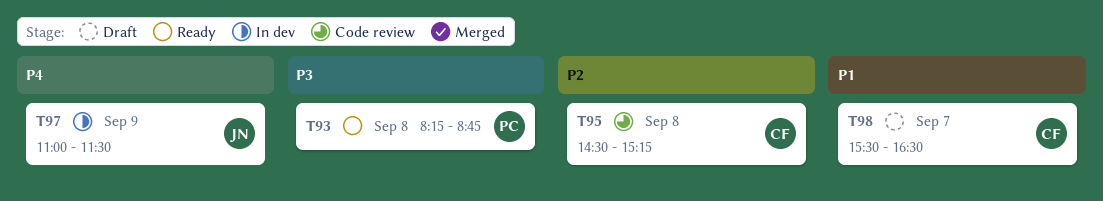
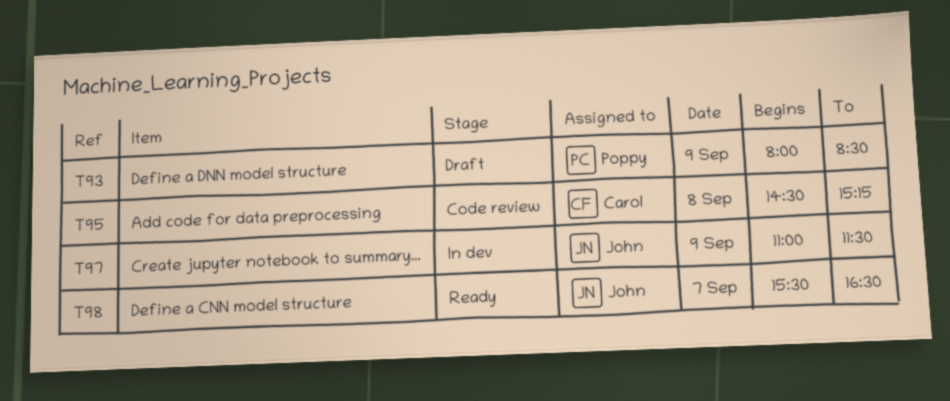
T93, status: Ready -> Draft
T93, day: Sep 8 -> Sep 9
T93, begins: 08:15 -> 08:00
T93, ends: 08:45 -> 08:30
T98, status: Draft -> Ready
T98, owner: Carol -> John

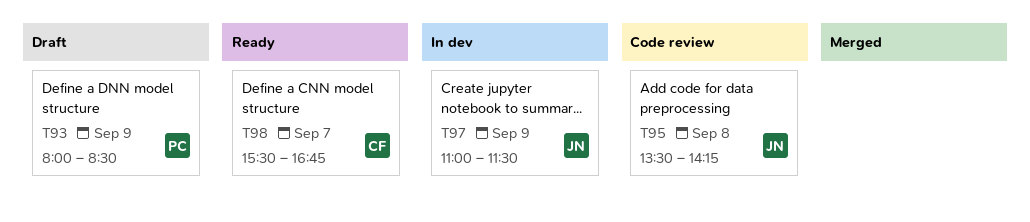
T95, owner: Carol -> John
T95, begins: 14:30 -> 13:30
T95, ends: 15:15 -> 14:15
T98, owner: John -> Carol
T98, ends: 16:30 -> 16:45

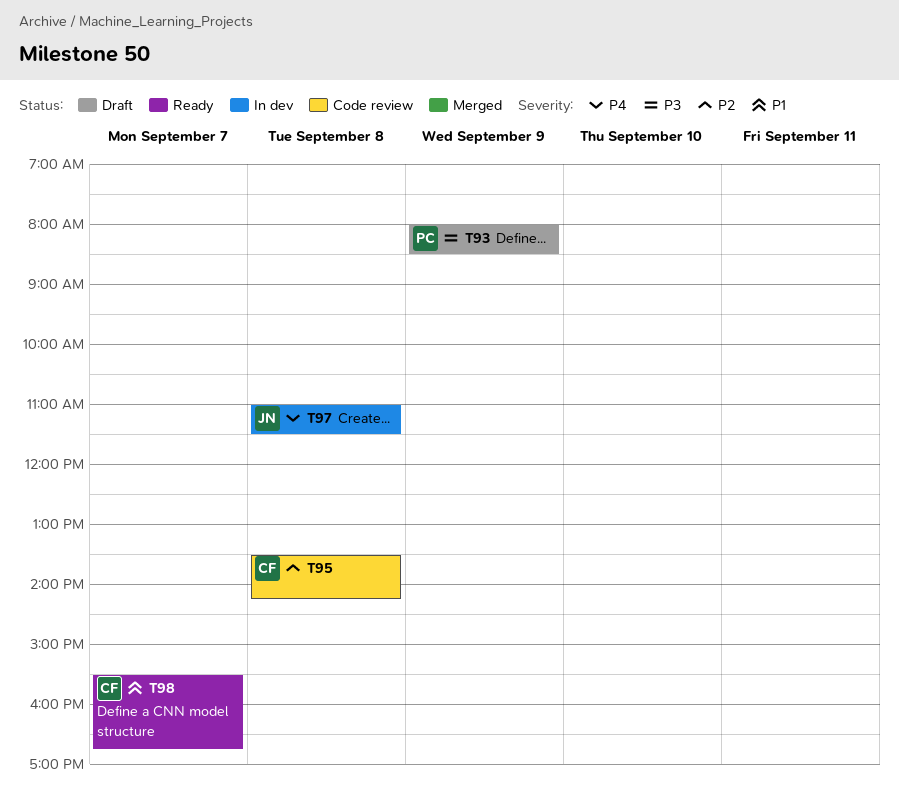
T95, owner: JN -> CF
T97, day: Sep 9 -> Sep 8

